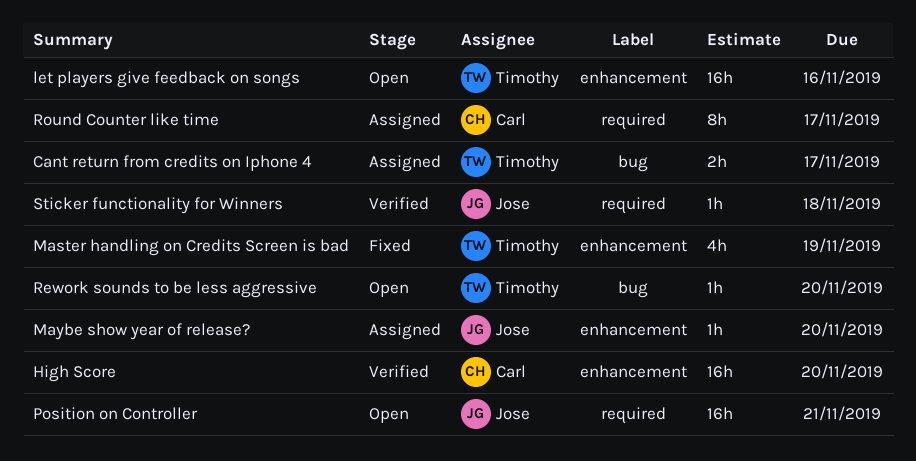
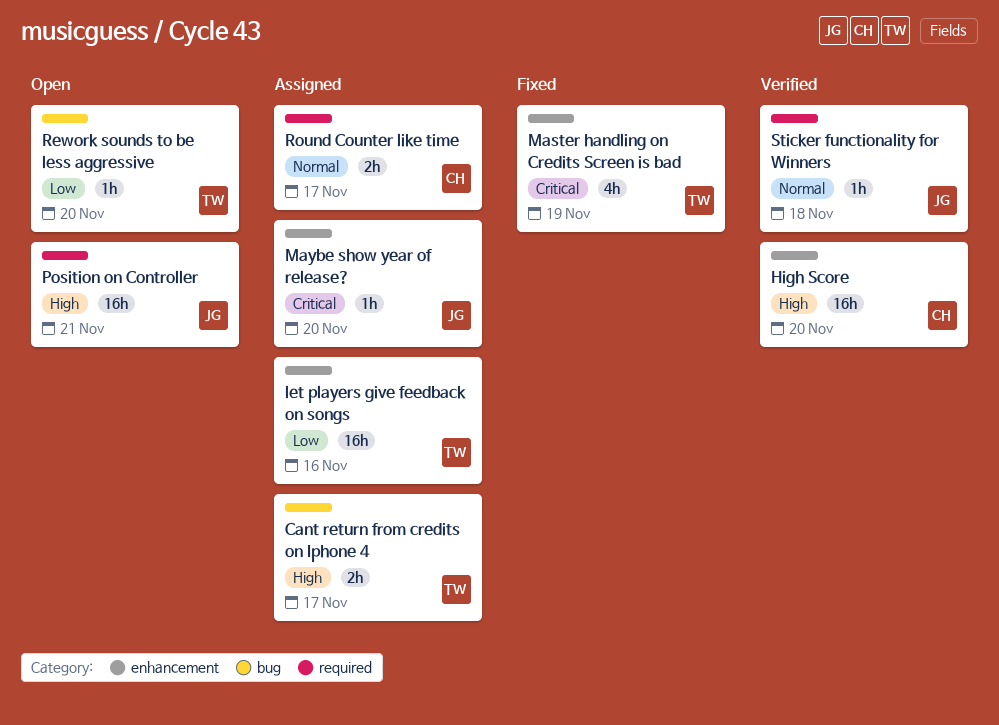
let players give feedback on songs, status: Open -> Assigned
Round Counter like time, estimate: 8h -> 2h

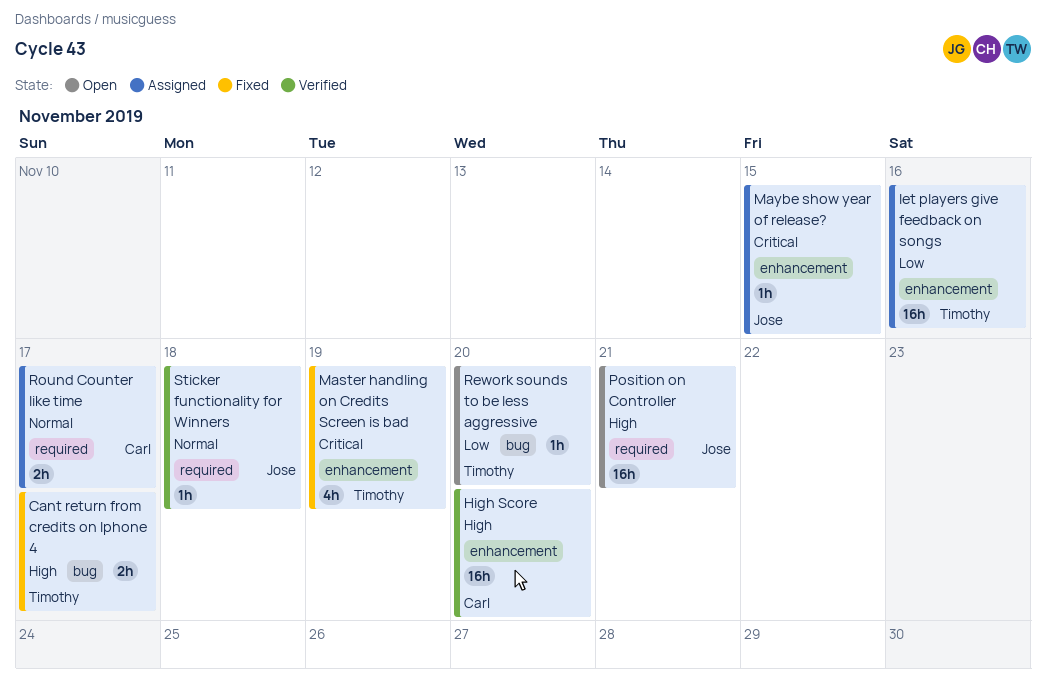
Cant return from credits on Iphone 4, status: Assigned -> Fixed
Maybe show year of release?, due: Nov 20 -> Nov 15

